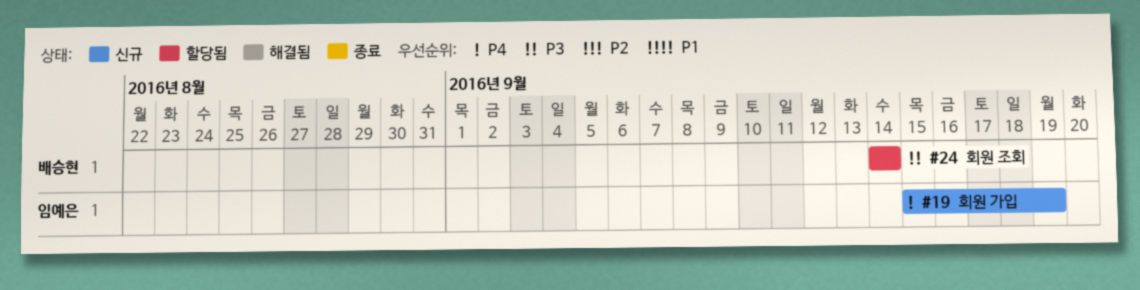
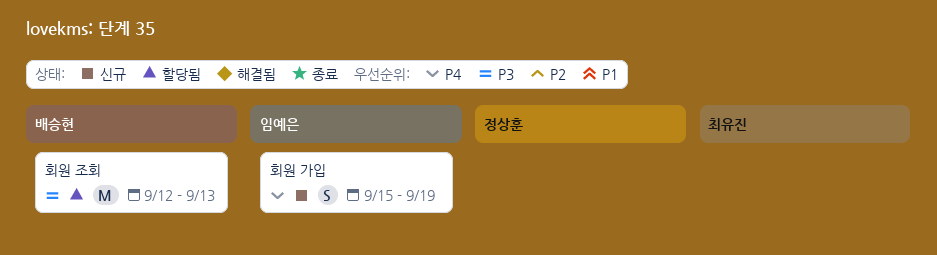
회원 조회, start: Sep 14 -> Sep 12
회원 조회, due: Sep 14 -> Sep 13

